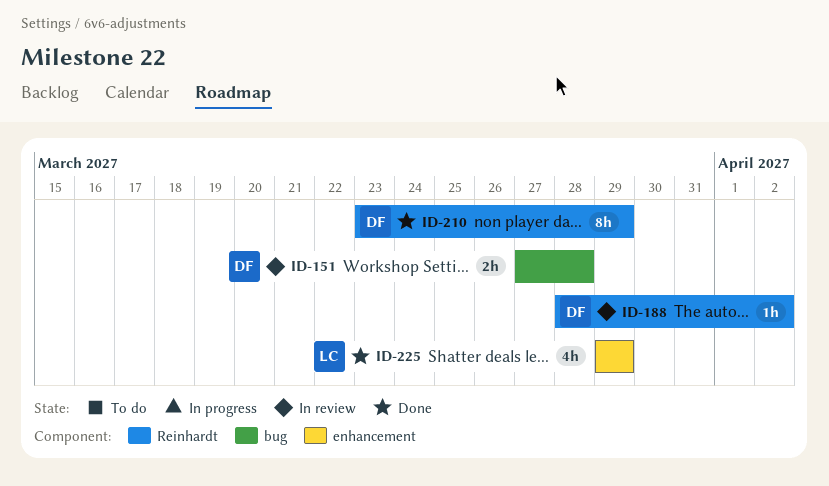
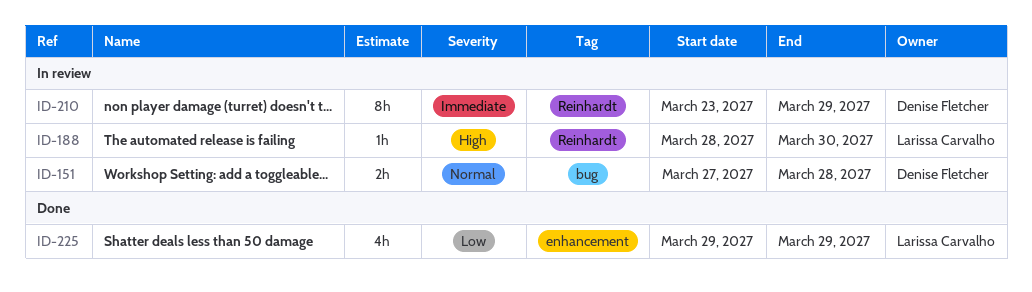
ID-188, owner: Denise Fletcher -> Larissa Carvalho
ID-188, due: Apr 2 -> Mar 30
ID-210, status: Done -> In review

